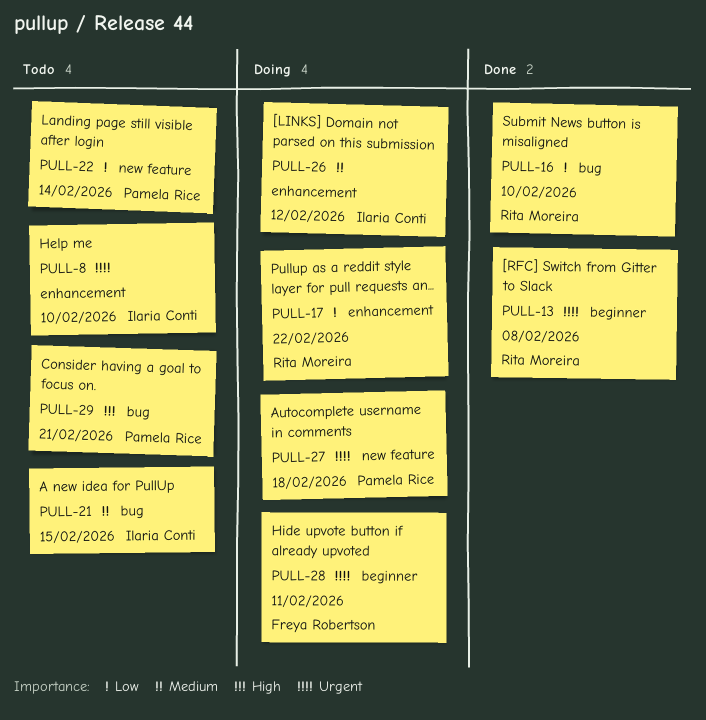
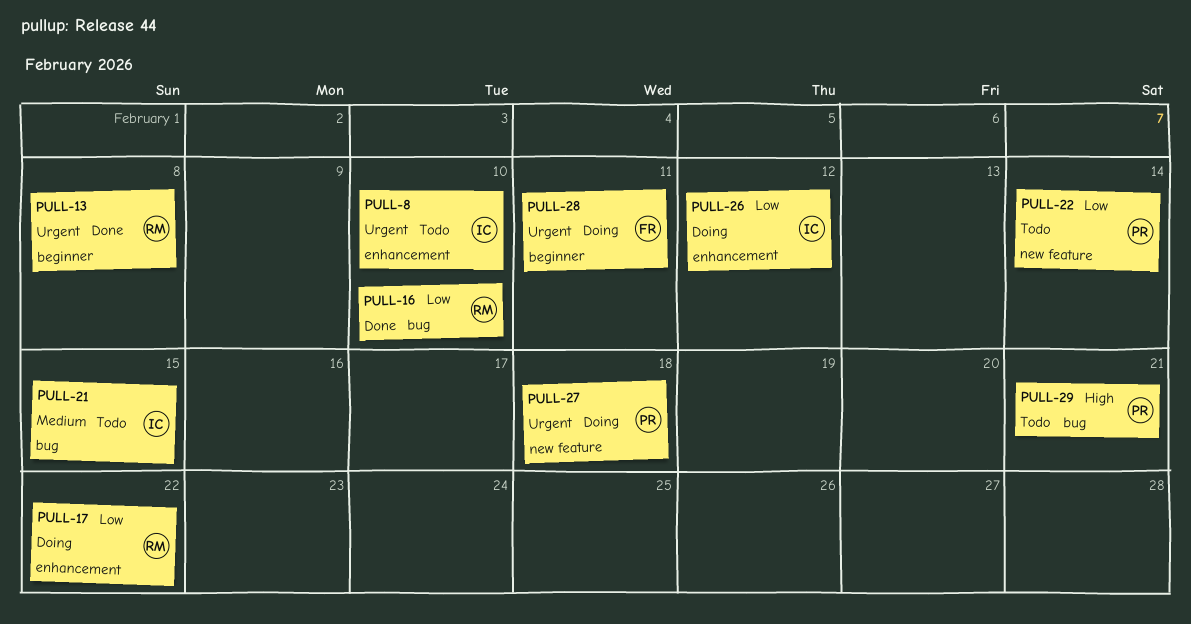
PULL-26, priority: Medium -> Low

